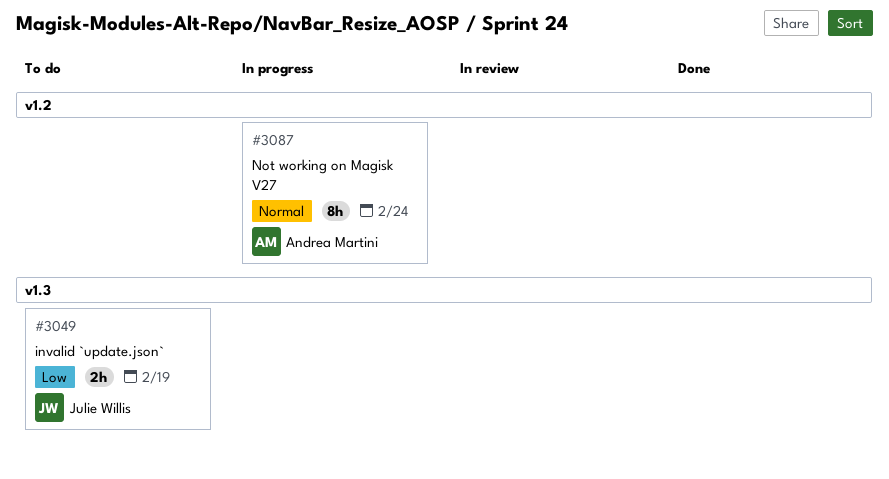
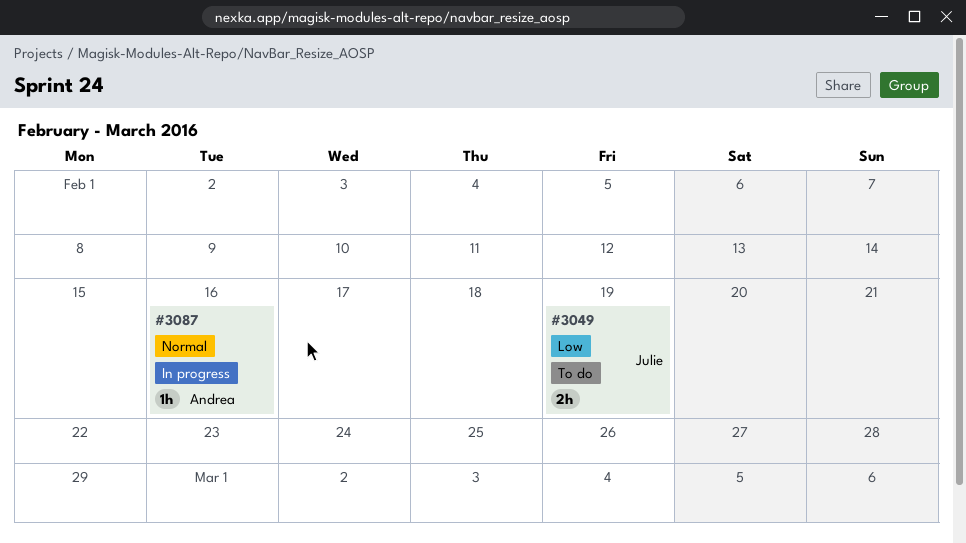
#3087, estimate: 8h -> 1h
#3087, due: Feb 24 -> Feb 16

